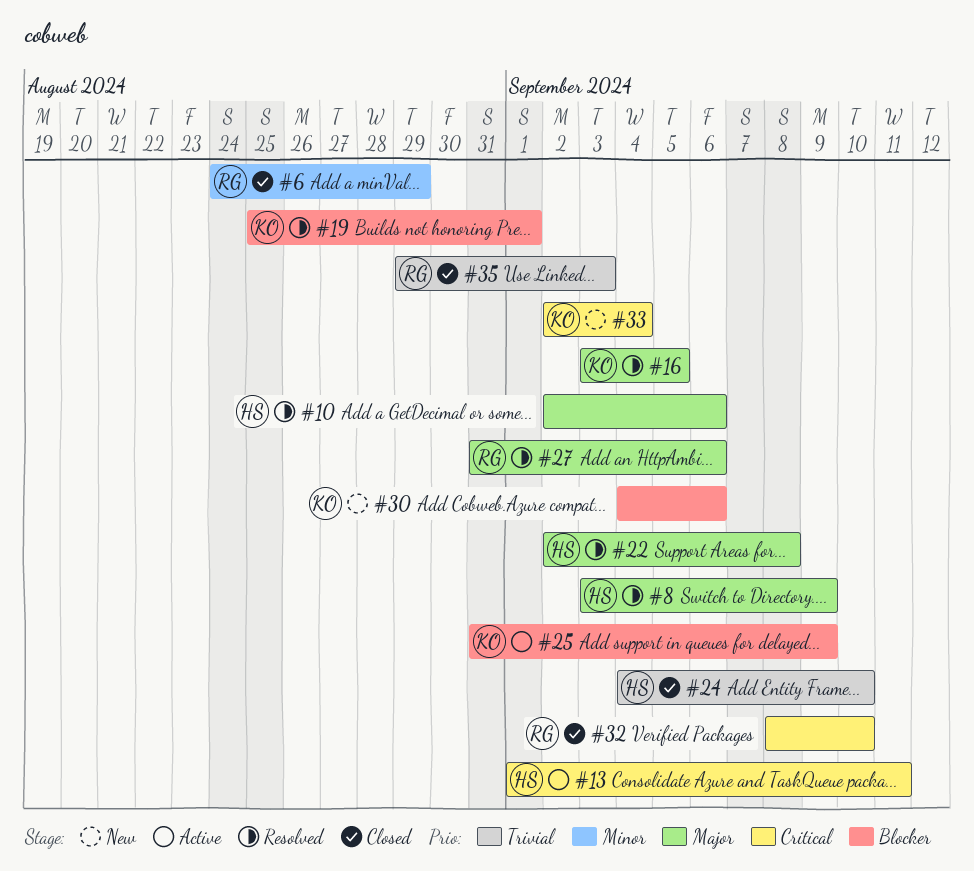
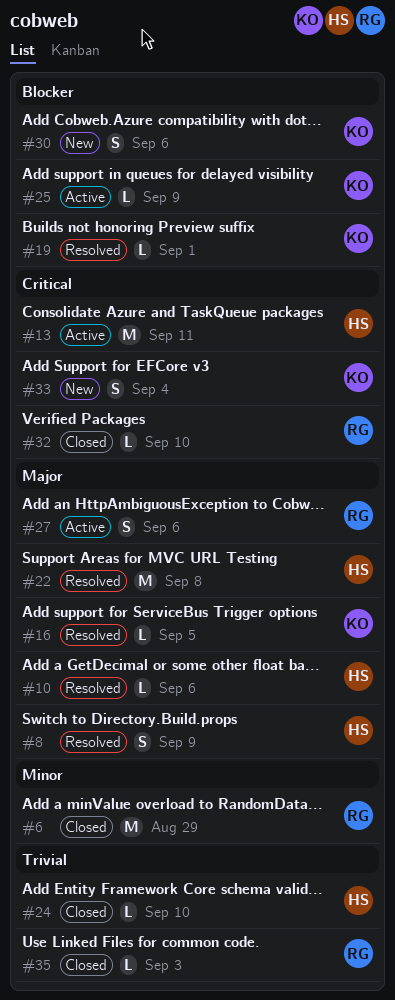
#27, status: Resolved -> Active

